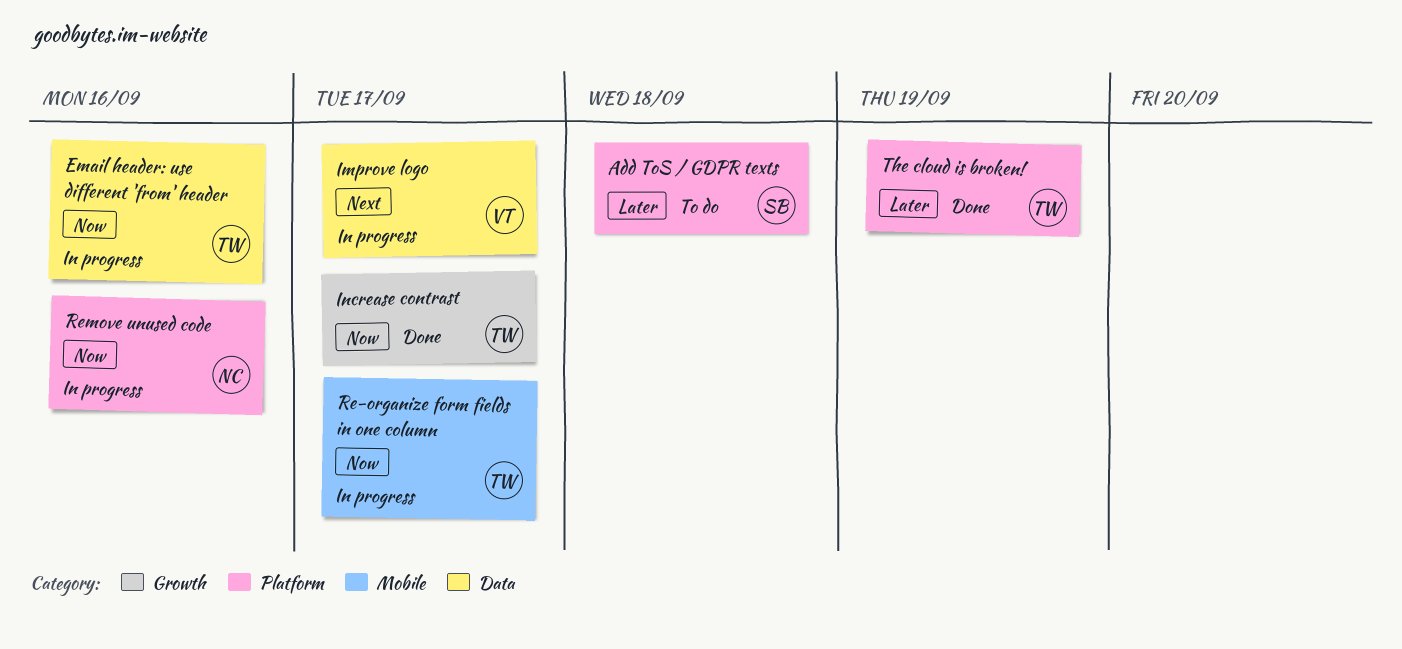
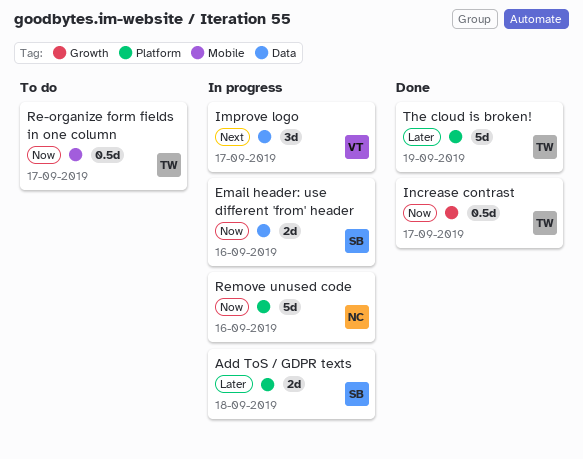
Add ToS / GDPR texts, status: To do -> In progress
Email header: use different 'from' header, owner: TW -> SB
Re-organize form fields in one column, status: In progress -> To do

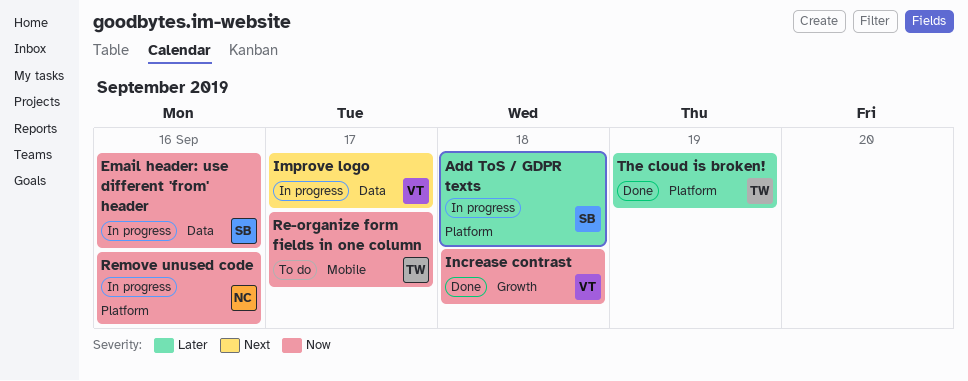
Increase contrast, owner: TW -> VT
Increase contrast, due: Sep 17 -> Sep 18

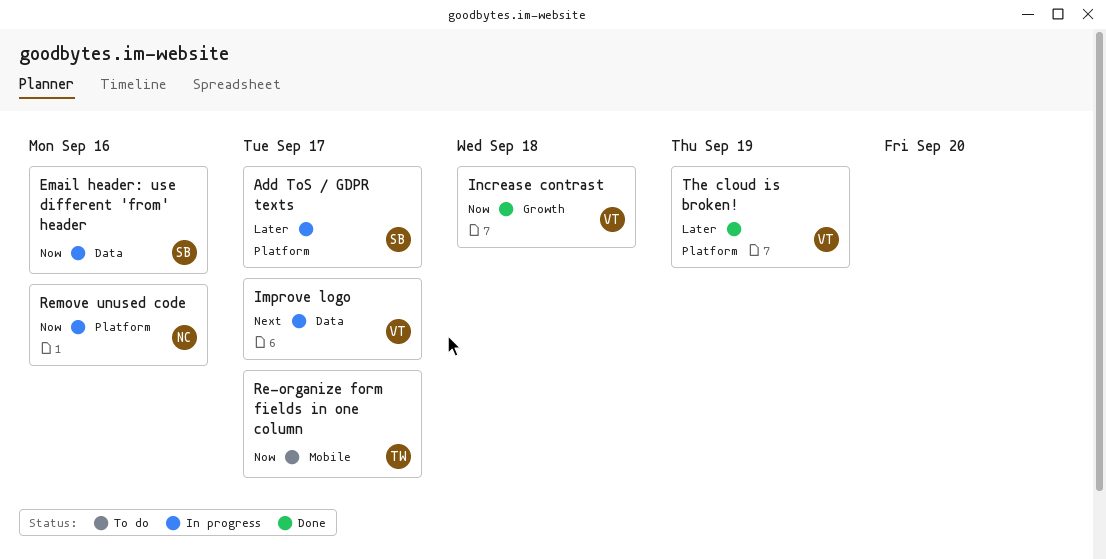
Add ToS / GDPR texts, due: Sep 18 -> Sep 17
The cloud is broken!, owner: TW -> VT

